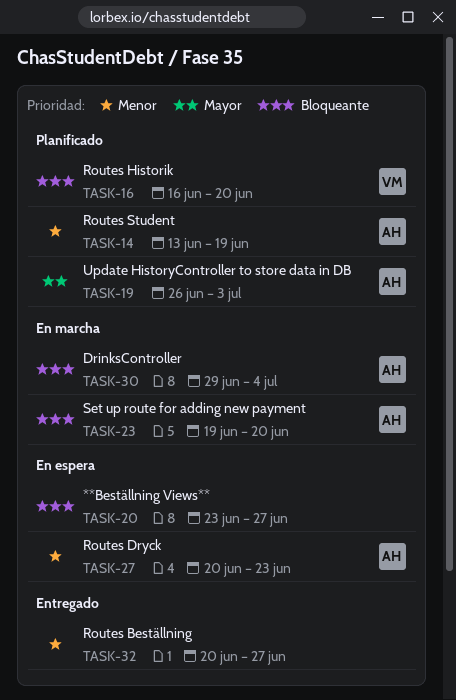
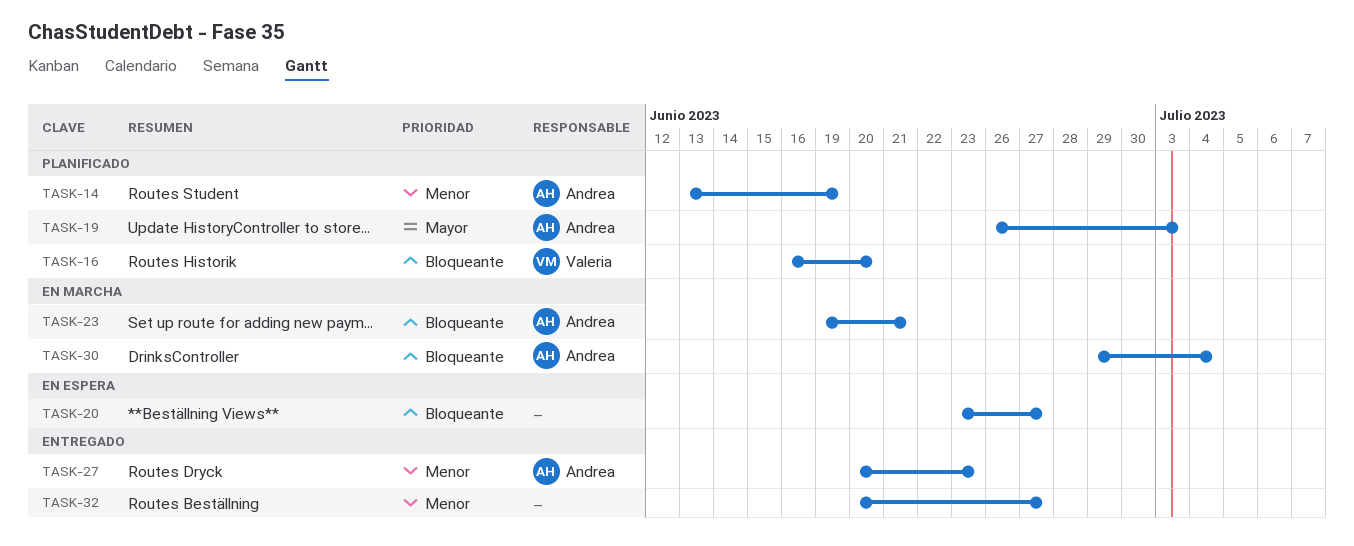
TASK-23, due: Jun 20 -> Jun 21
TASK-27, status: En espera -> Entregado

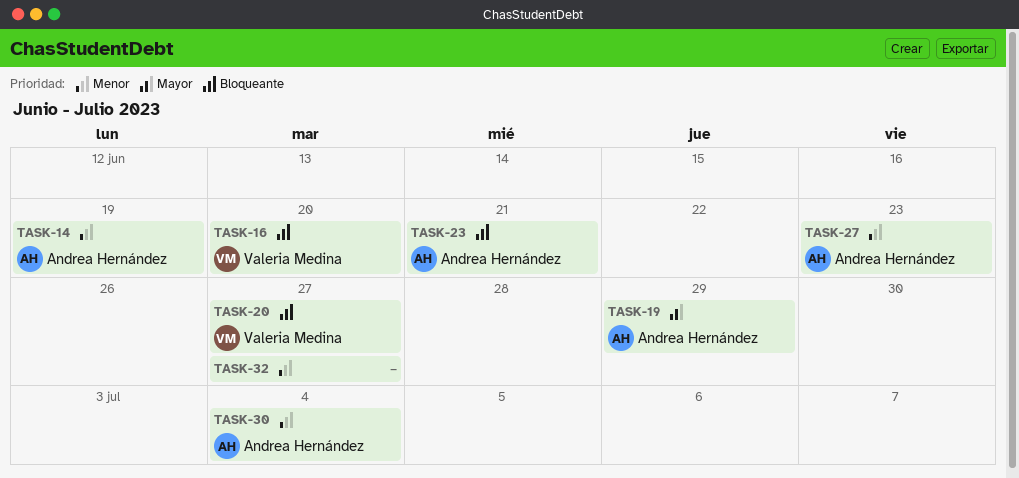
TASK-19, due: Jul 3 -> Jun 29
TASK-20, owner: none -> Valeria Medina
TASK-30, priority: Bloqueante -> Menor

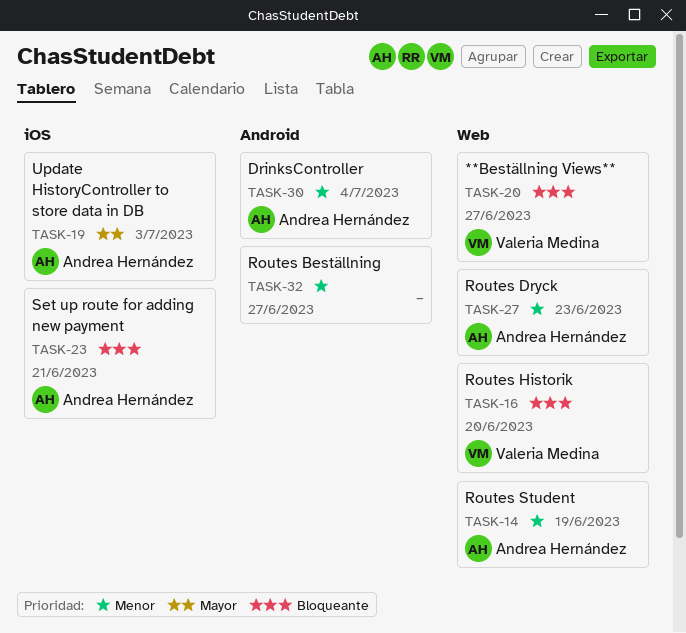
TASK-19, due: Jun 29 -> Jul 3

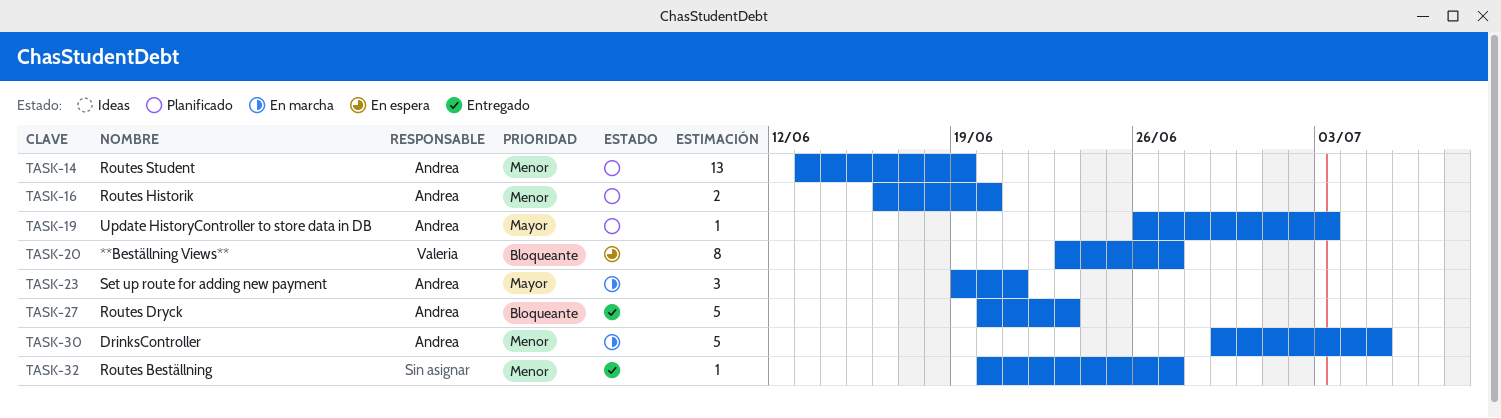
TASK-16, owner: Valeria Medina -> Andrea Hernández
TASK-16, priority: Bloqueante -> Menor
TASK-23, priority: Bloqueante -> Mayor
TASK-27, priority: Menor -> Bloqueante
TASK-30, due: Jul 4 -> Jul 5

